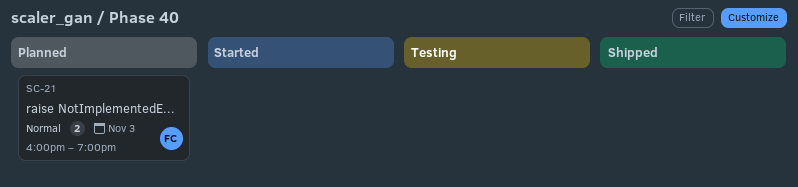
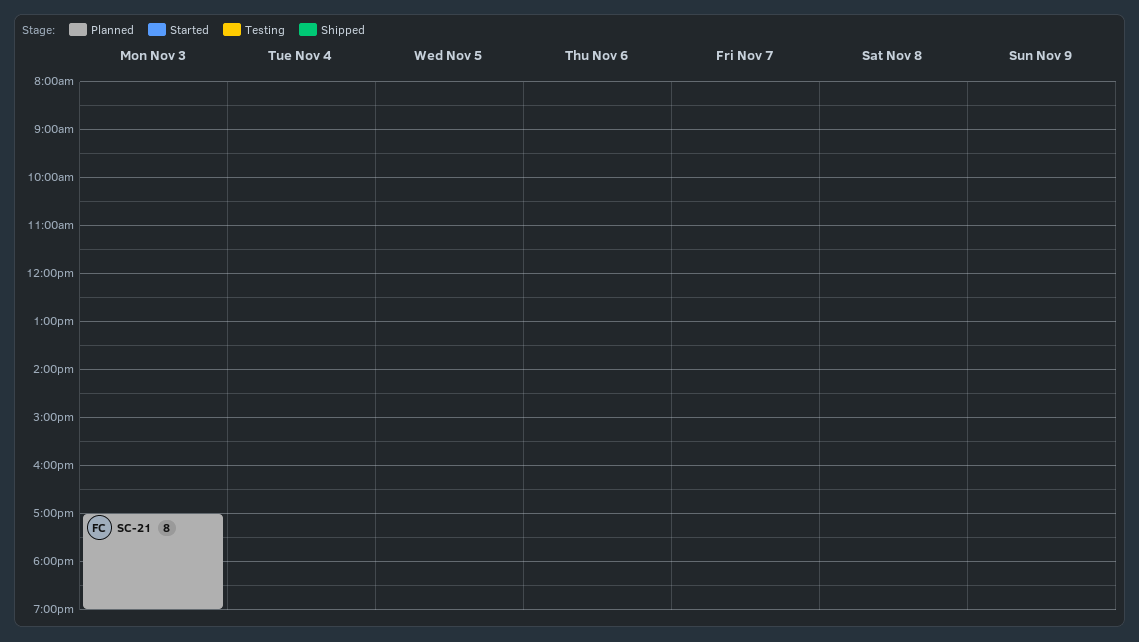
SC-21, estimate: 2 -> 8
SC-21, begins: 16:00 -> 17:00

